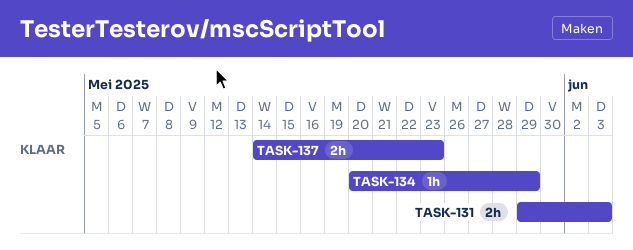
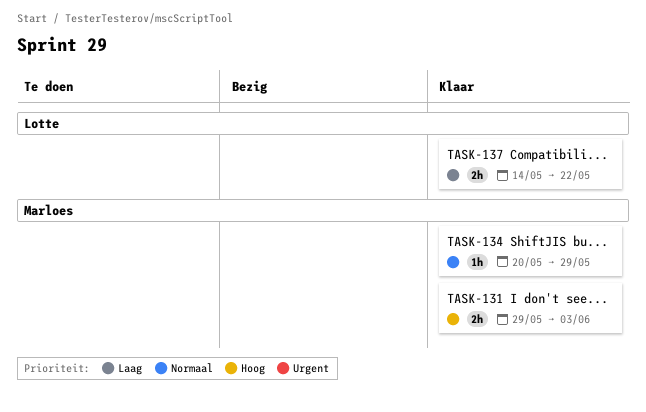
TASK-137, due: May 23 -> May 22

